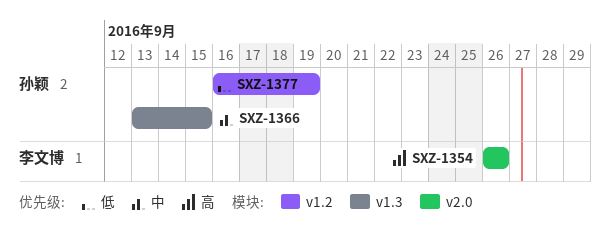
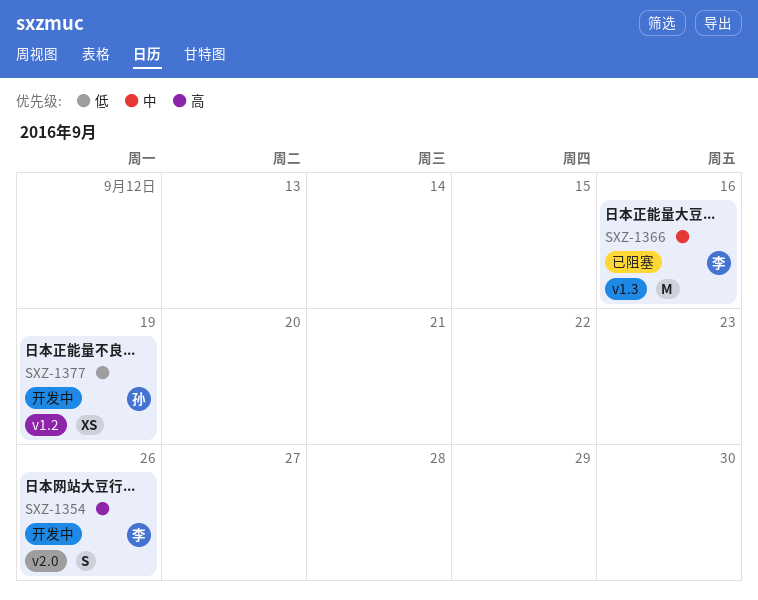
SXZ-1366, owner: 孙颖 -> 李文博
SXZ-1366, due: Sep 15 -> Sep 16

